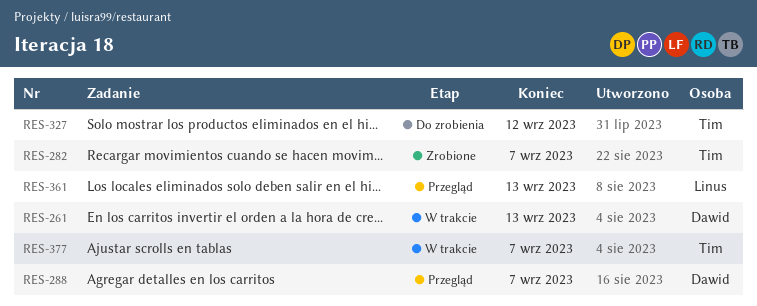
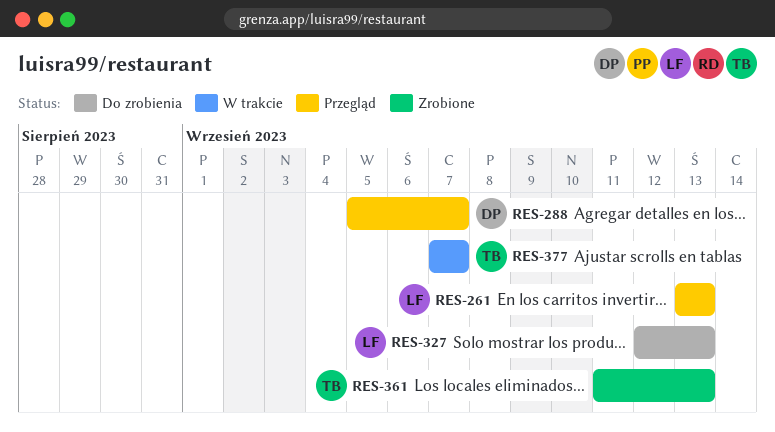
RES-261, status: W trakcie -> Przegląd
RES-261, owner: Dawid -> Linus
RES-282: present -> none
RES-327, owner: Tim -> Linus
RES-327, due: Sep 12 -> Sep 13
RES-361, status: Przegląd -> Zrobione
RES-361, owner: Linus -> Tim

